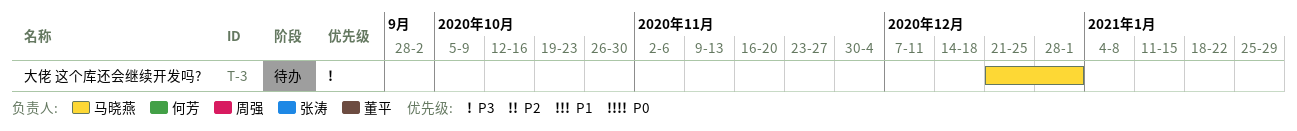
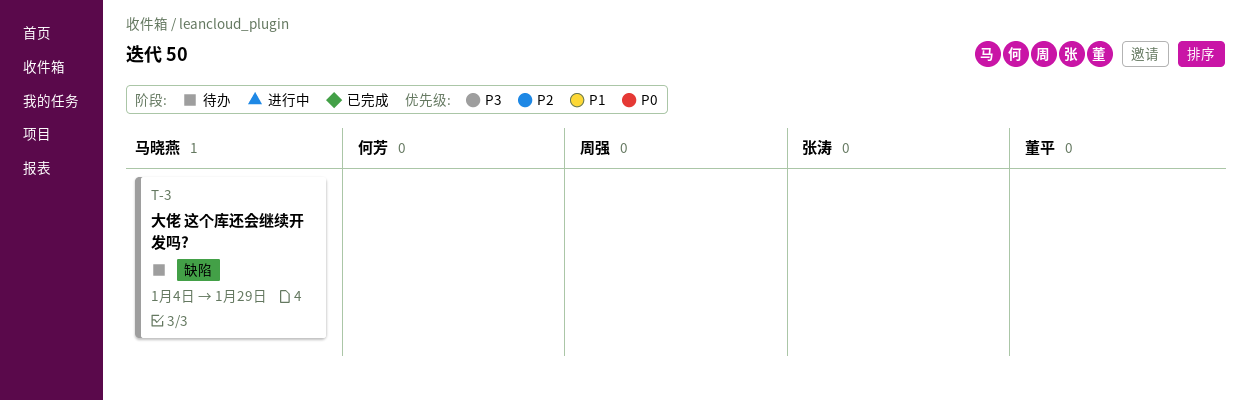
T-3, start: Dec 21 -> Jan 4
T-3, due: Jan 1 -> Jan 29

